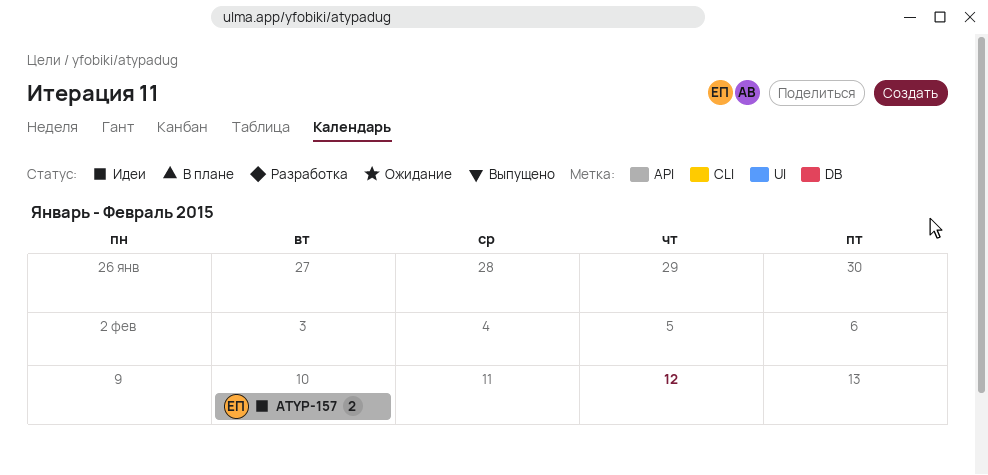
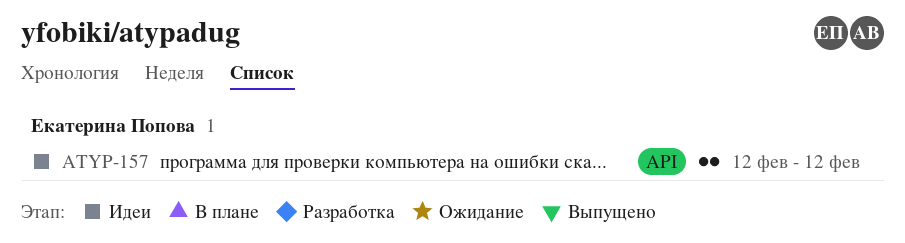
ATYP-157, start: Feb 10 -> Feb 12
ATYP-157, due: Feb 10 -> Feb 12

